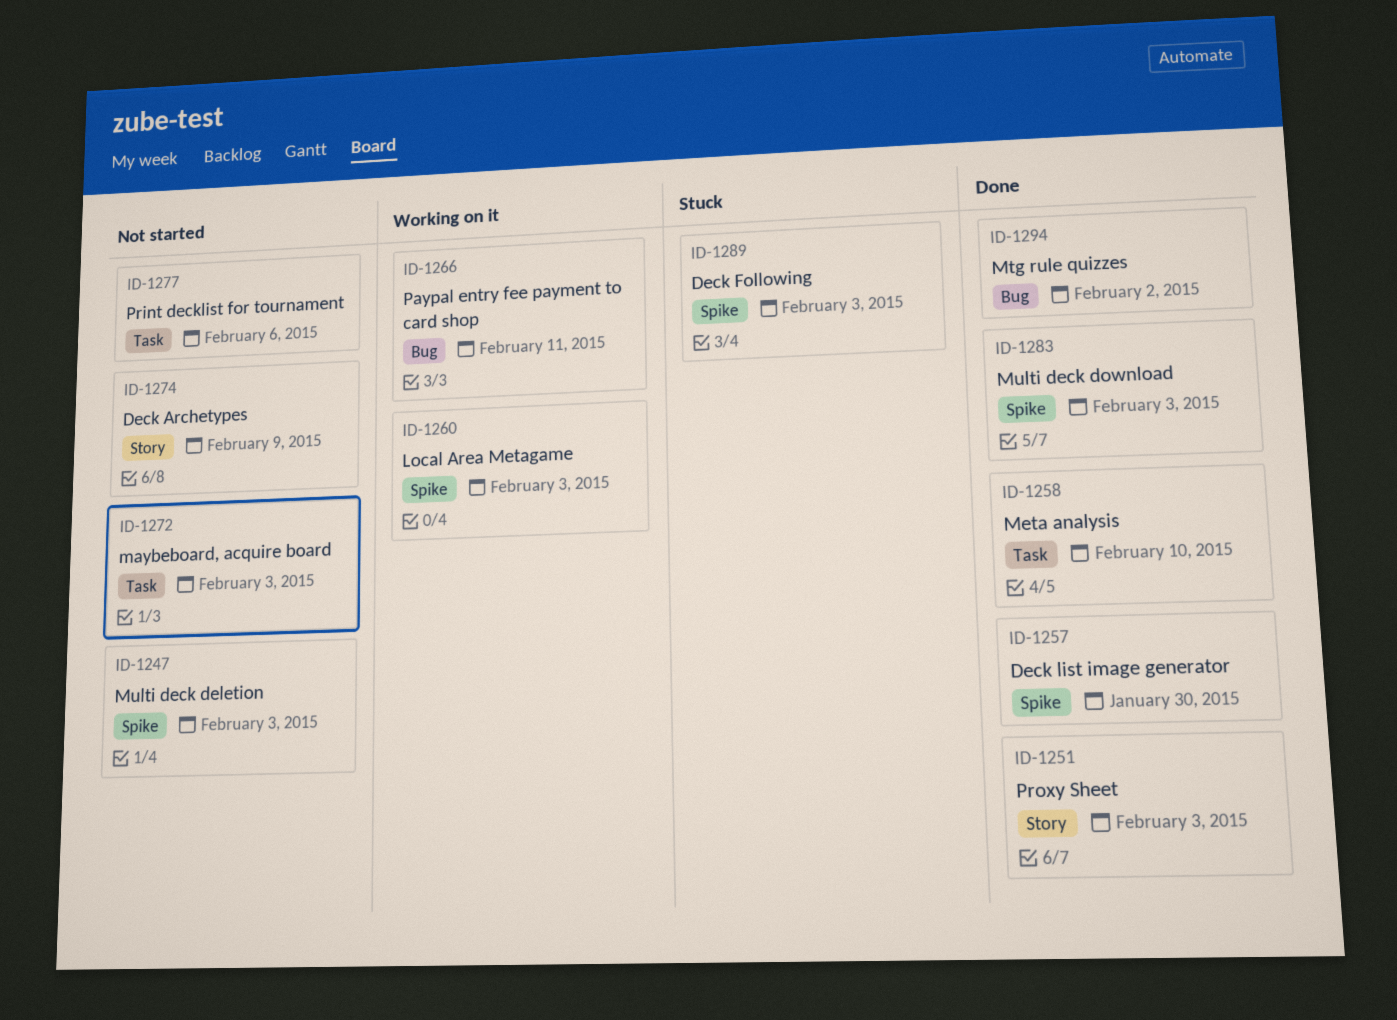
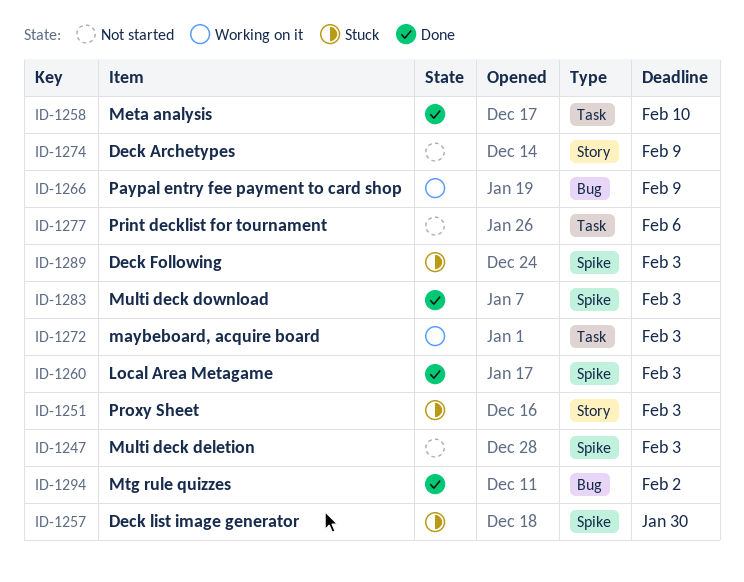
ID-1251, status: Done -> Stuck
ID-1257, status: Done -> Stuck
ID-1260, status: Working on it -> Done
ID-1266, due: Feb 11 -> Feb 9
ID-1272, status: Not started -> Working on it

